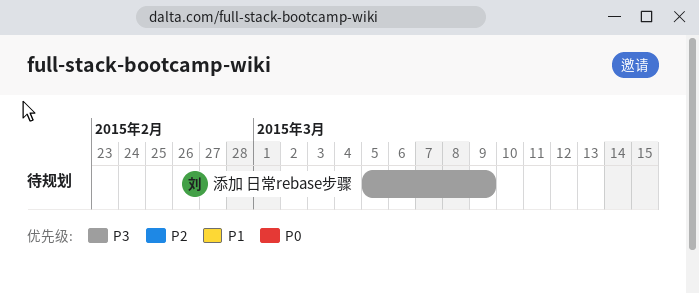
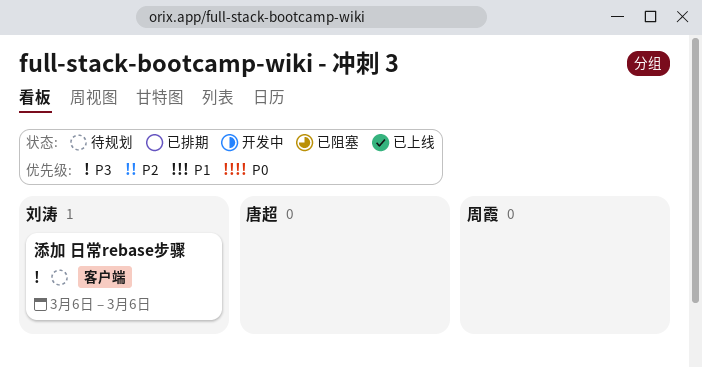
添加 日常rebase步骤, start: Mar 5 -> Mar 6
添加 日常rebase步骤, due: Mar 9 -> Mar 6

